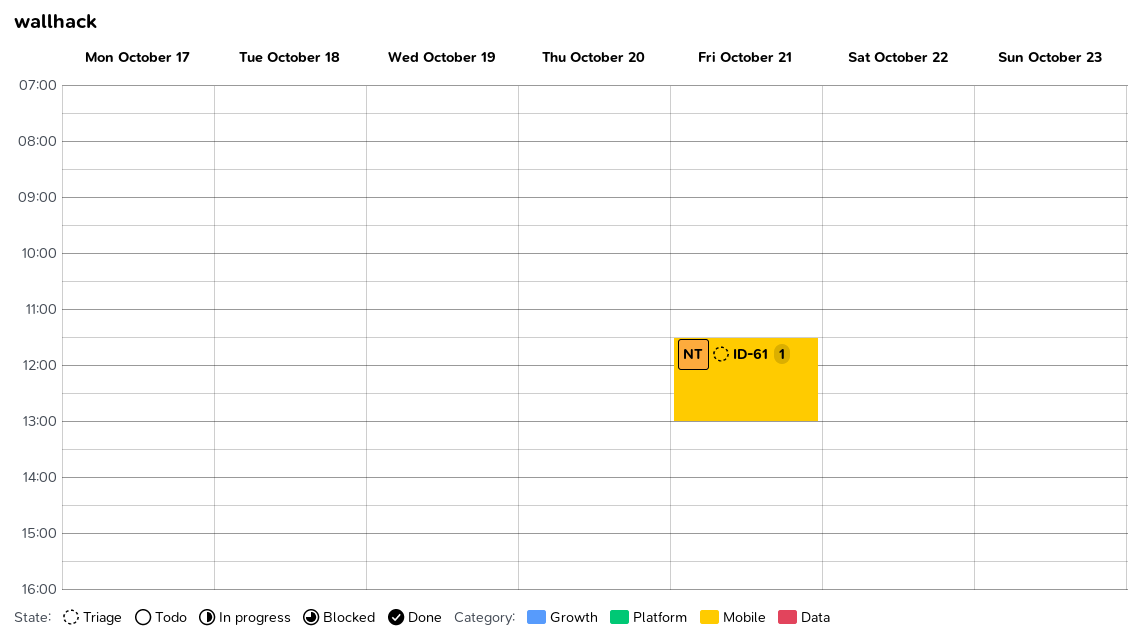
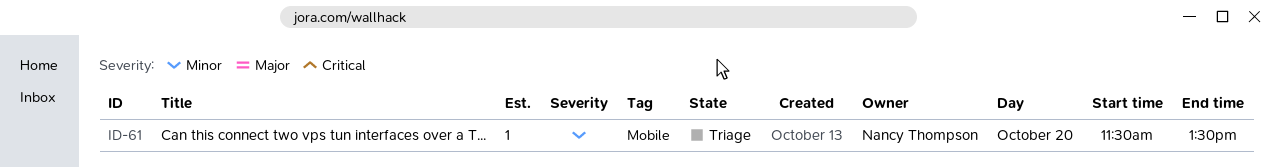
ID-61, day: Oct 21 -> Oct 20
ID-61, ends: 13:00 -> 13:30

